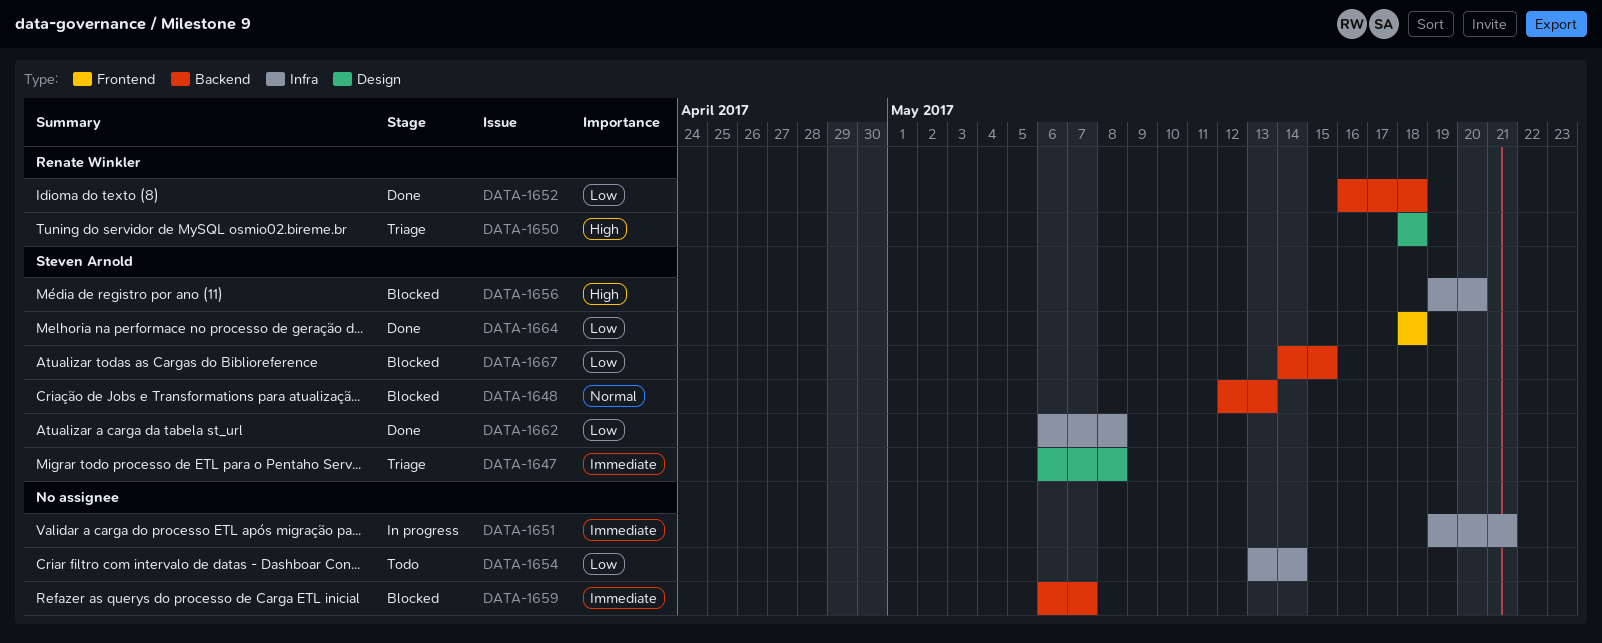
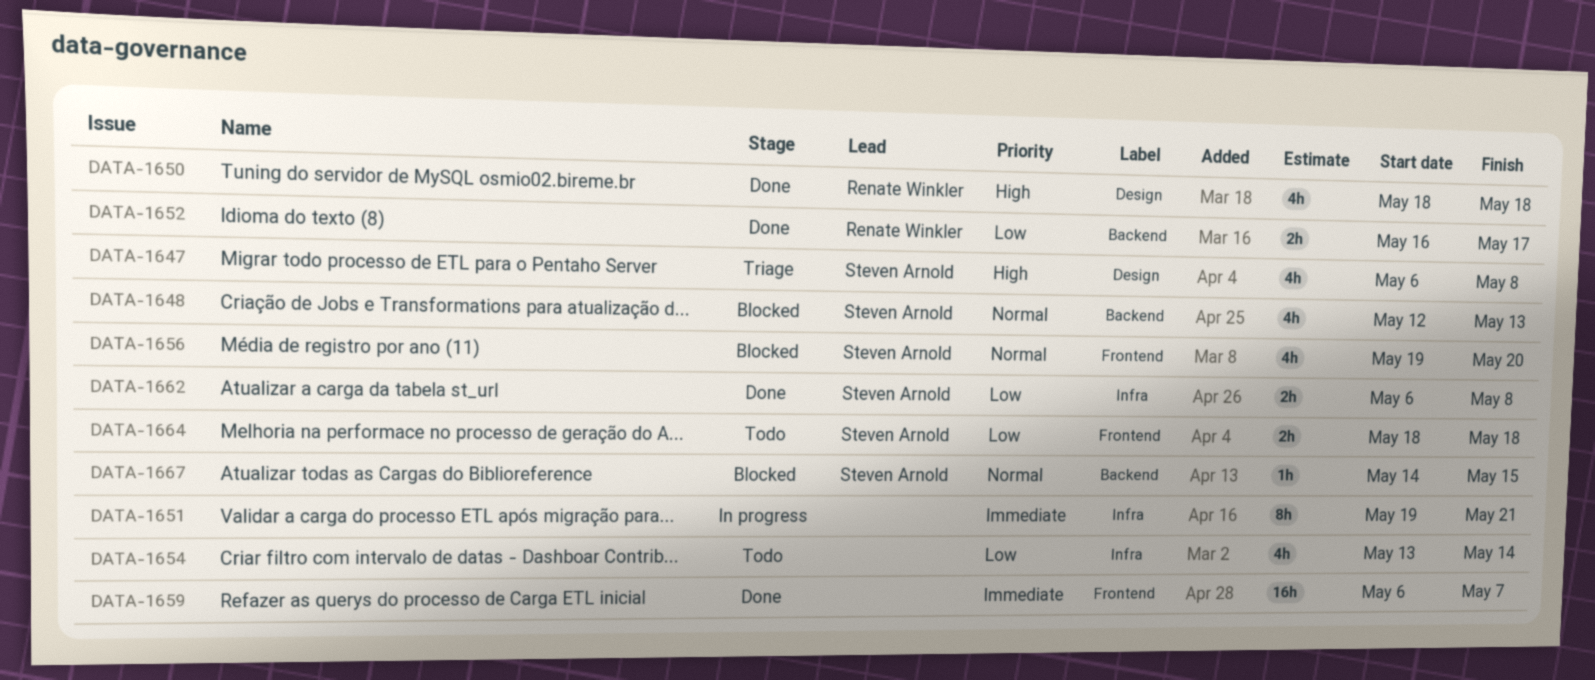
DATA-1647, priority: Immediate -> High
DATA-1650, status: Triage -> Done
DATA-1652, due: May 18 -> May 17
DATA-1656, priority: High -> Normal
DATA-1656, label: Infra -> Frontend
DATA-1659, status: Blocked -> Done
DATA-1659, label: Backend -> Frontend
DATA-1664, status: Done -> Todo
DATA-1667, priority: Low -> Normal

